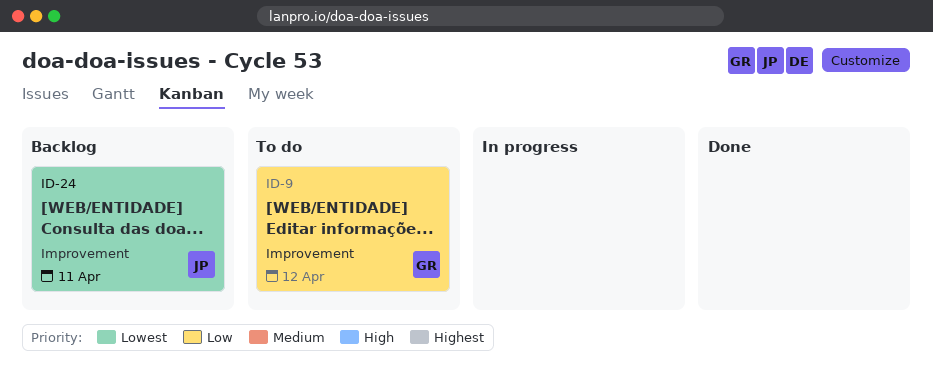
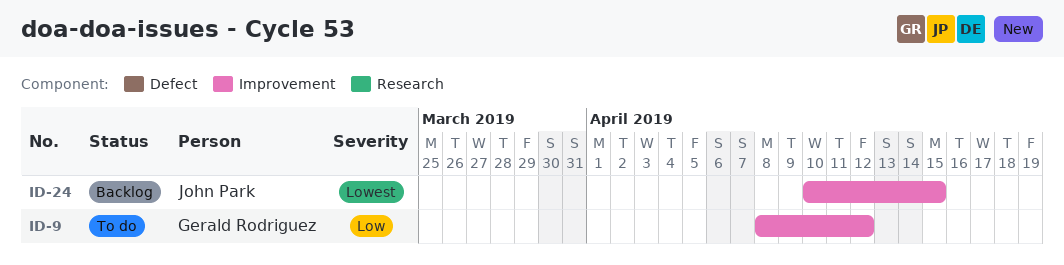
ID-24, due: Apr 11 -> Apr 15

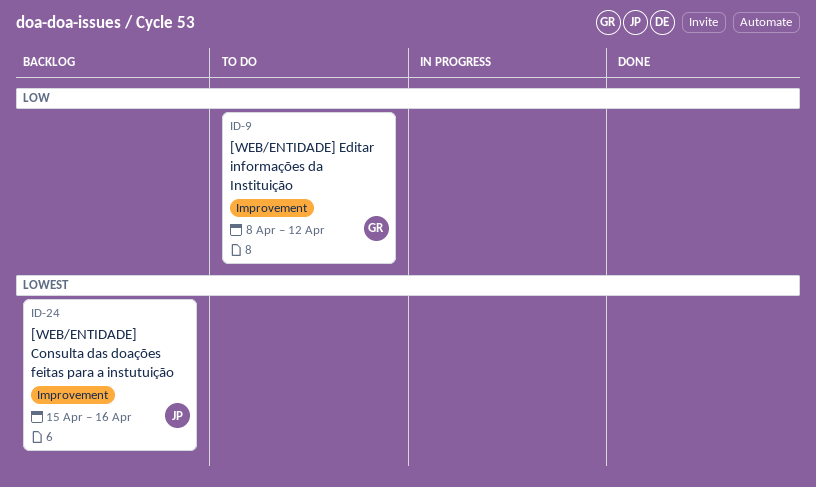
ID-24, start: Apr 10 -> Apr 15
ID-24, due: Apr 15 -> Apr 16

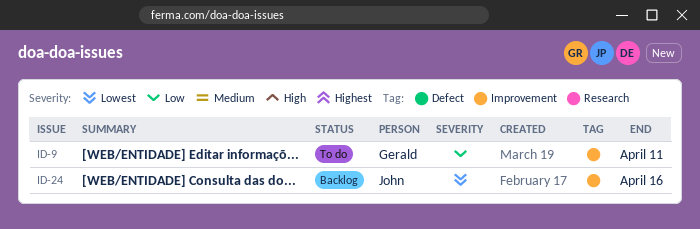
ID-9, due: Apr 12 -> Apr 11

